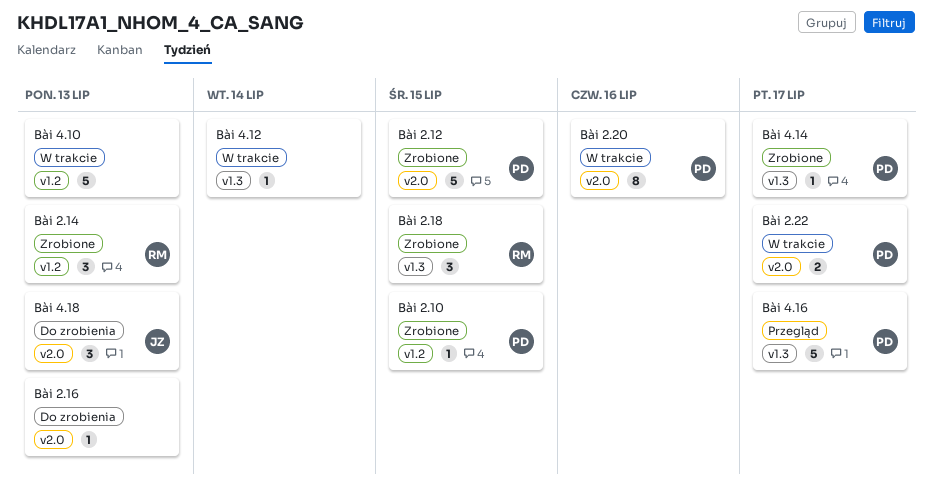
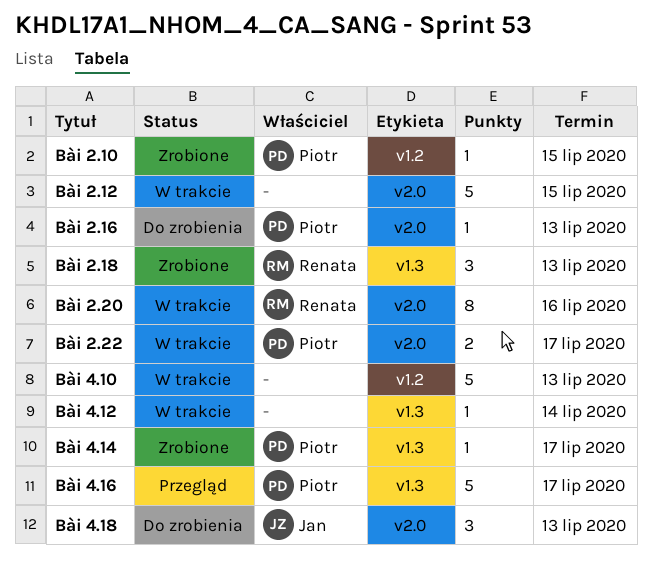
Bài 2.12, status: Zrobione -> W trakcie
Bài 2.12, owner: Piotr -> none
Bài 2.14: present -> none
Bài 2.16, owner: none -> Piotr
Bài 2.18, due: Jul 15 -> Jul 13
Bài 2.20, owner: Piotr -> Renata

